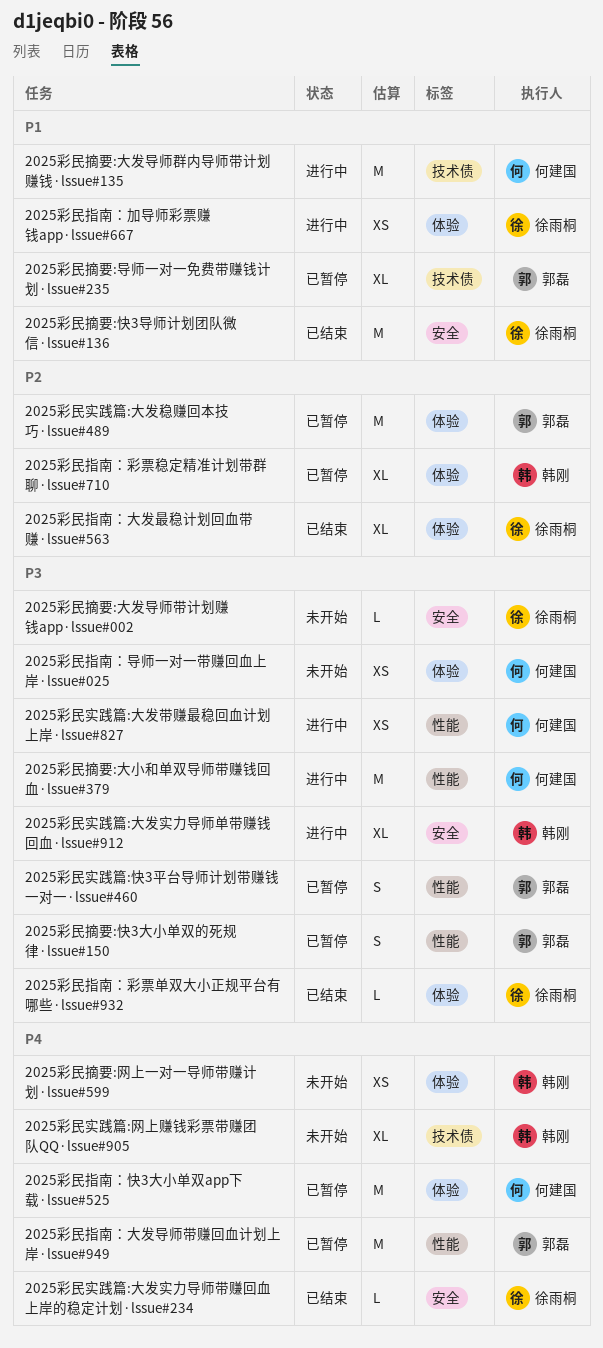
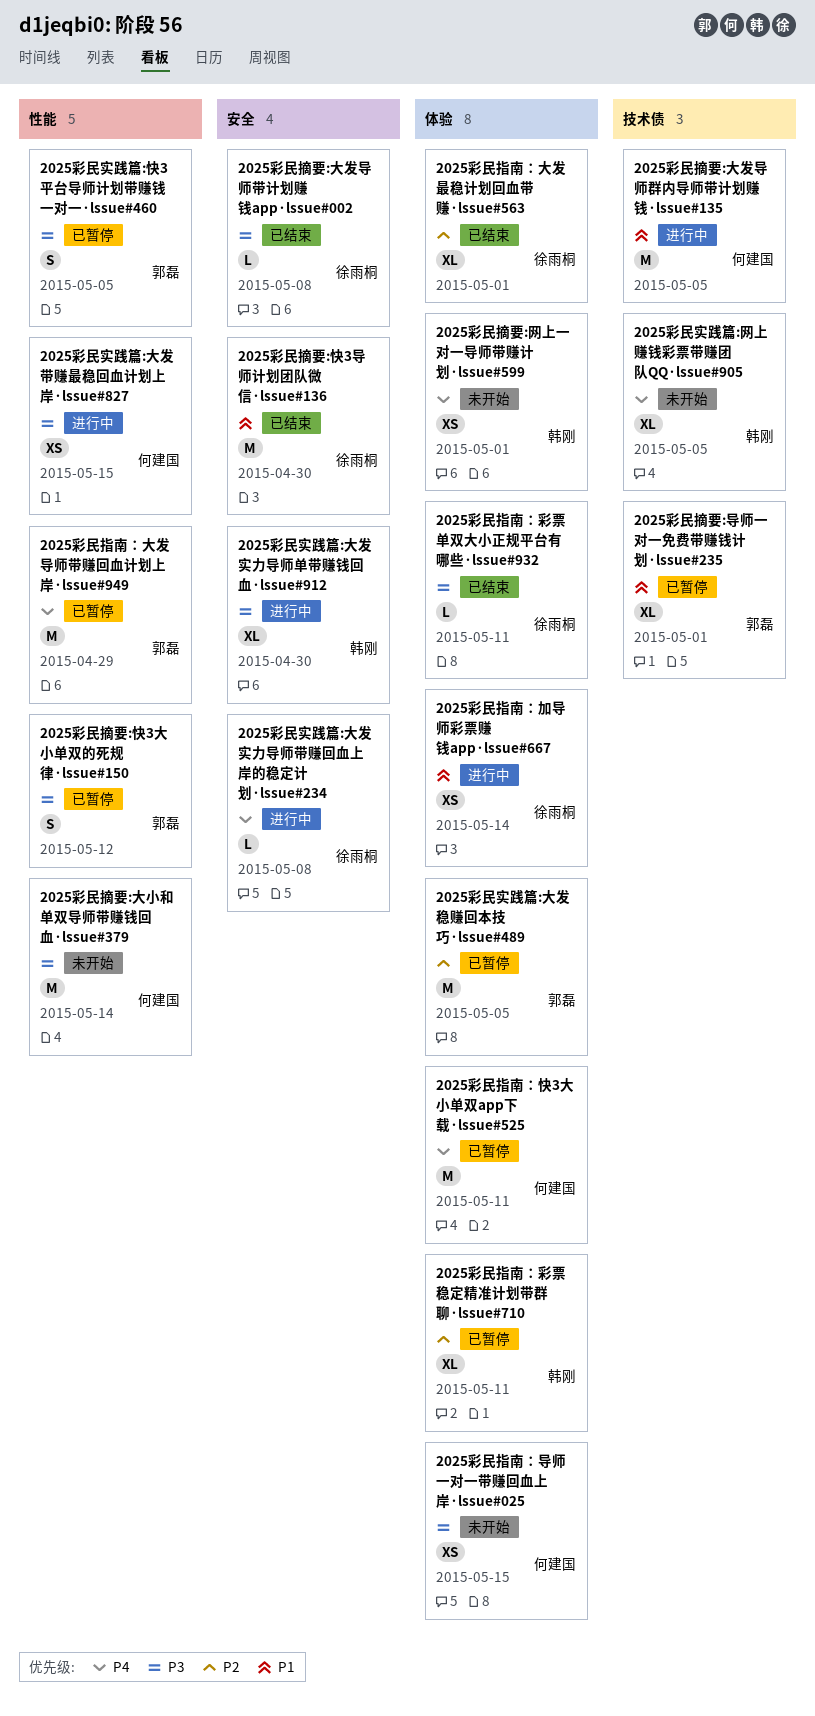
2025彩民实践篇:大发实力导师带赚回血上岸的稳定计划·lssue#234, status: 已结束 -> 进行中
2025彩民摘要:大发导师带计划赚钱app·lssue#002, status: 未开始 -> 已结束
2025彩民摘要:大小和单双导师带赚钱回血·lssue#379, status: 进行中 -> 未开始

